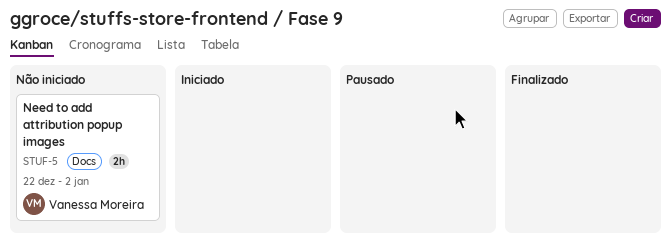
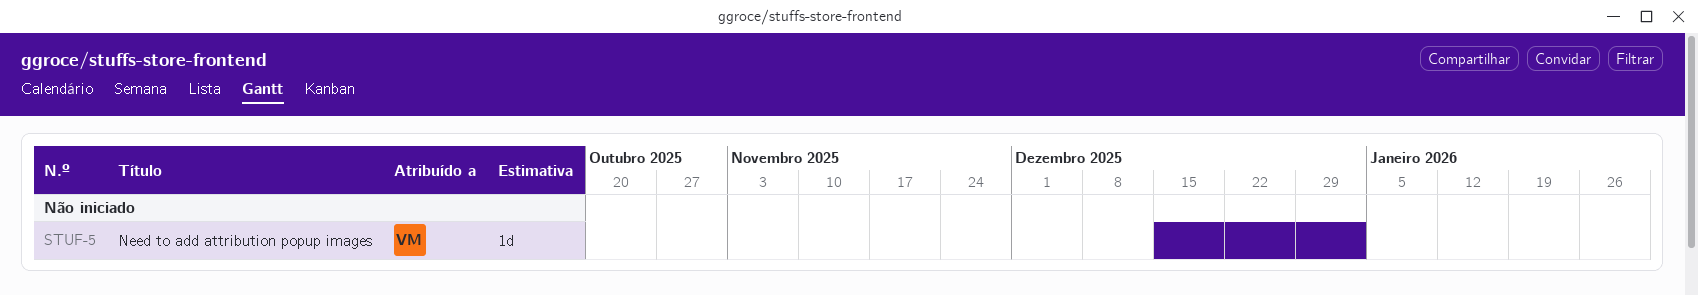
STUF-5, estimate: 2h -> 1d
STUF-5, start: Dec 22 -> Dec 15

